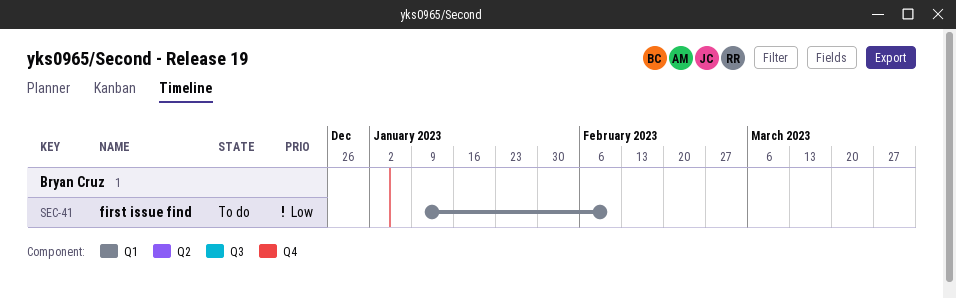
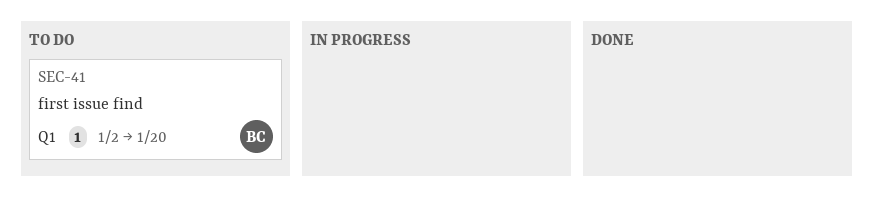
SEC-41, start: Jan 9 -> Jan 2
SEC-41, due: Feb 10 -> Jan 20

